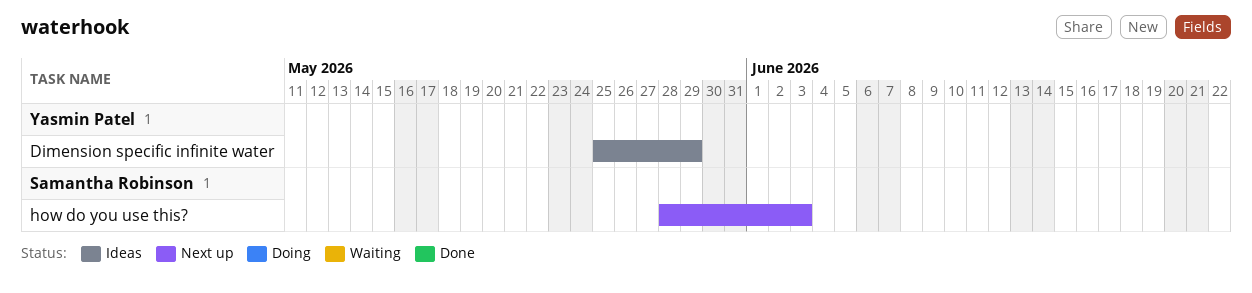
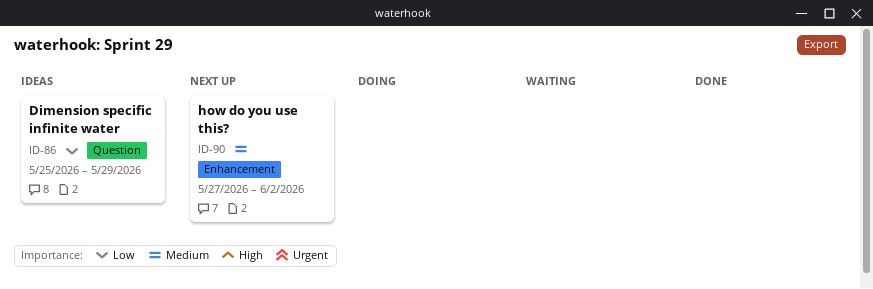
how do you use this?, start: May 28 -> May 27
how do you use this?, due: Jun 3 -> Jun 2

